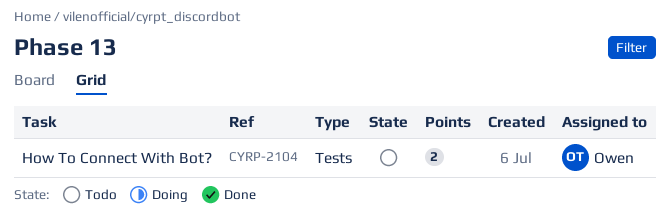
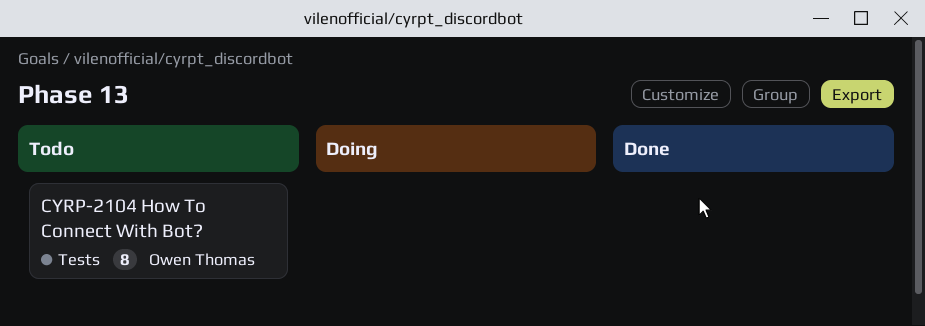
CYRP-2104, estimate: 2 -> 8

